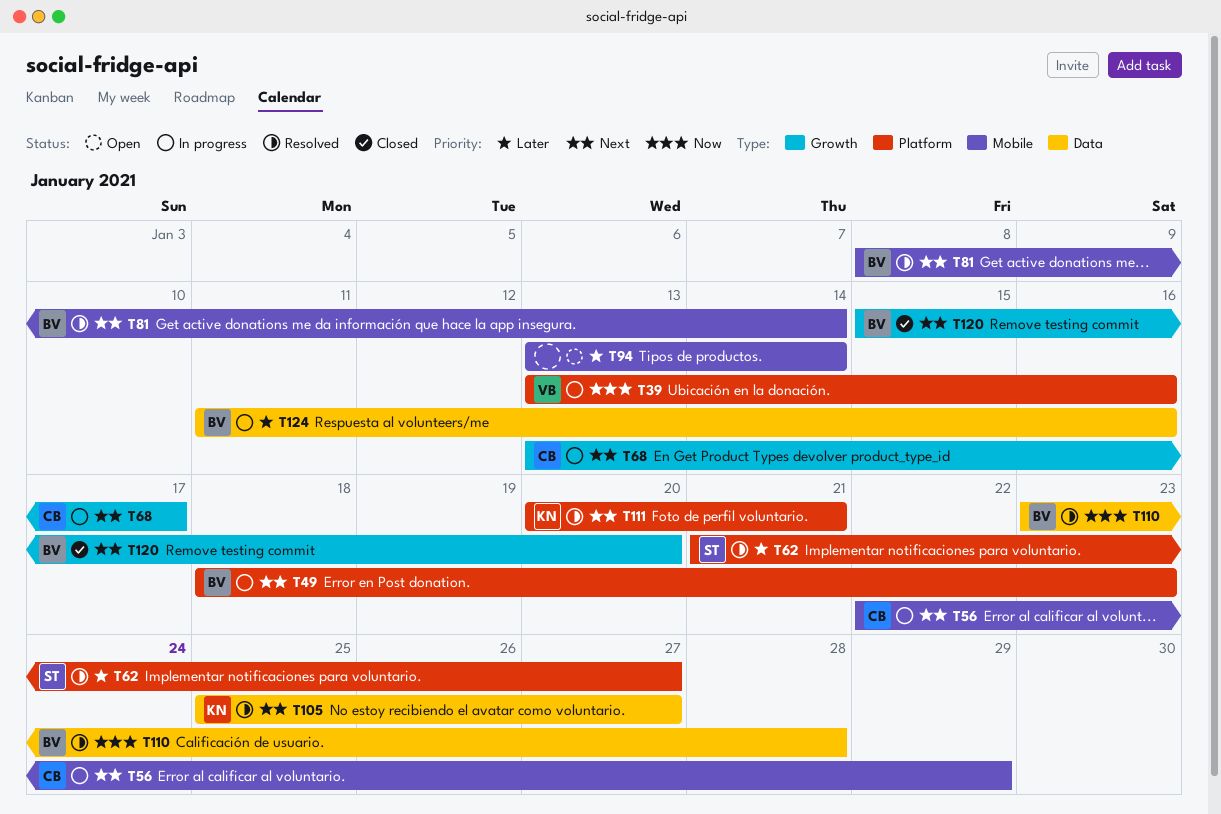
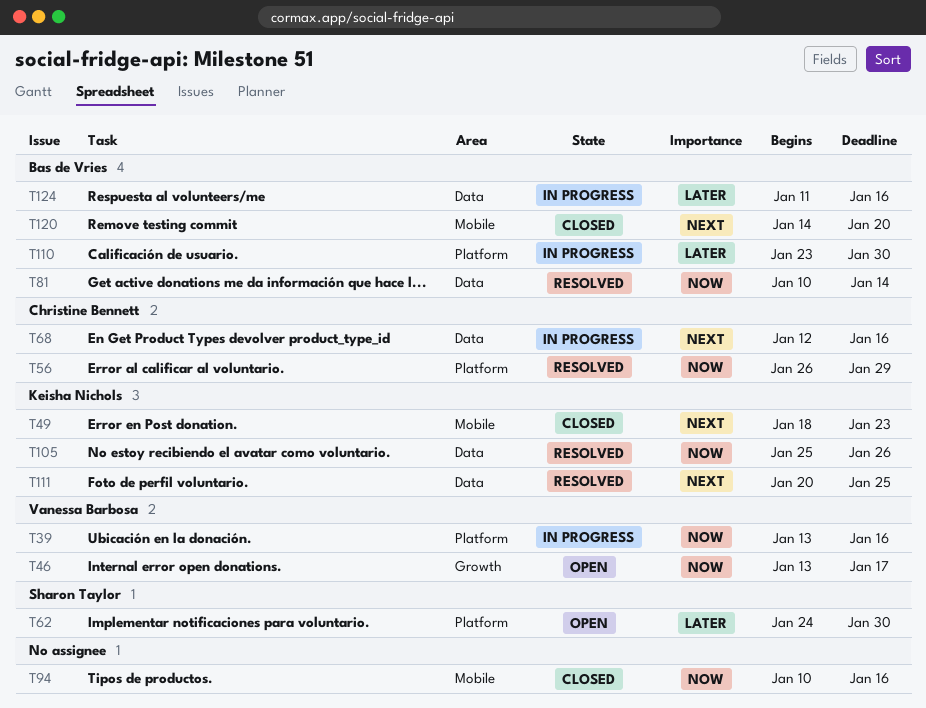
T46: none -> present
T49, status: In progress -> Closed
T49, owner: Bas de Vries -> Keisha Nichols
T49, label: Platform -> Mobile
T56, status: In progress -> Resolved
T56, priority: Next -> Now
T56, label: Mobile -> Platform
T56, start: Jan 22 -> Jan 26
T62, status: Resolved -> Open
T62, start: Jan 21 -> Jan 24
T62, due: Jan 27 -> Jan 30
T68, label: Growth -> Data
T68, start: Jan 13 -> Jan 12
T68, due: Jan 17 -> Jan 16
T81, priority: Next -> Now
T81, label: Mobile -> Data
T81, start: Jan 8 -> Jan 10
T94, status: Open -> Closed
T94, priority: Later -> Now
T94, start: Jan 13 -> Jan 10
T94, due: Jan 14 -> Jan 16
T105, priority: Next -> Now
T105, due: Jan 27 -> Jan 26
T110, status: Resolved -> In progress
T110, priority: Now -> Later
T110, label: Data -> Platform
T110, due: Jan 28 -> Jan 30
T111, label: Platform -> Data
T111, due: Jan 21 -> Jan 25
T120, label: Growth -> Mobile
T120, start: Jan 15 -> Jan 14

